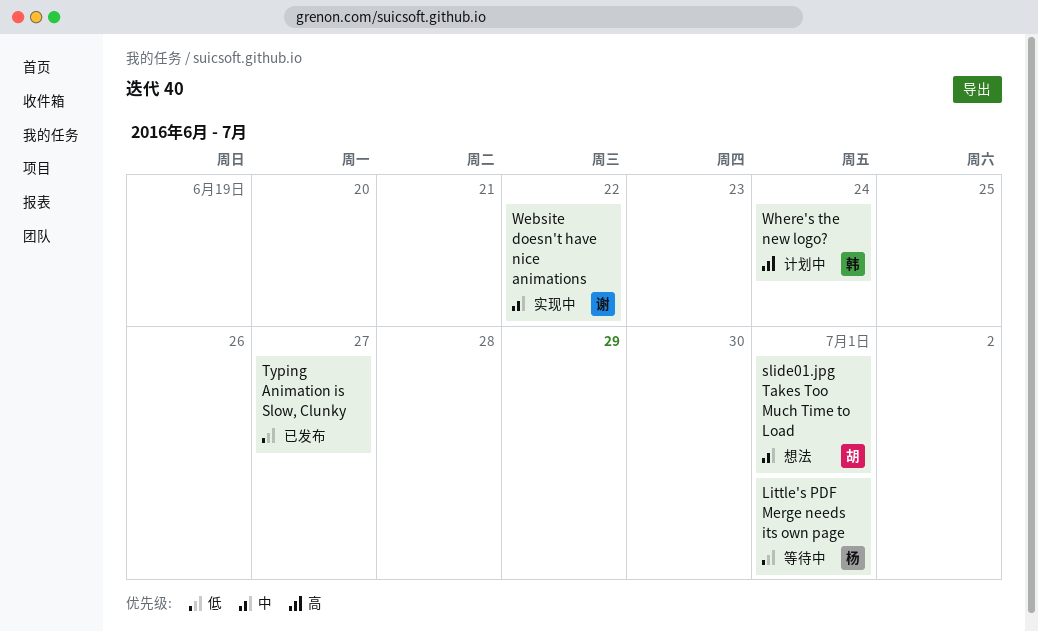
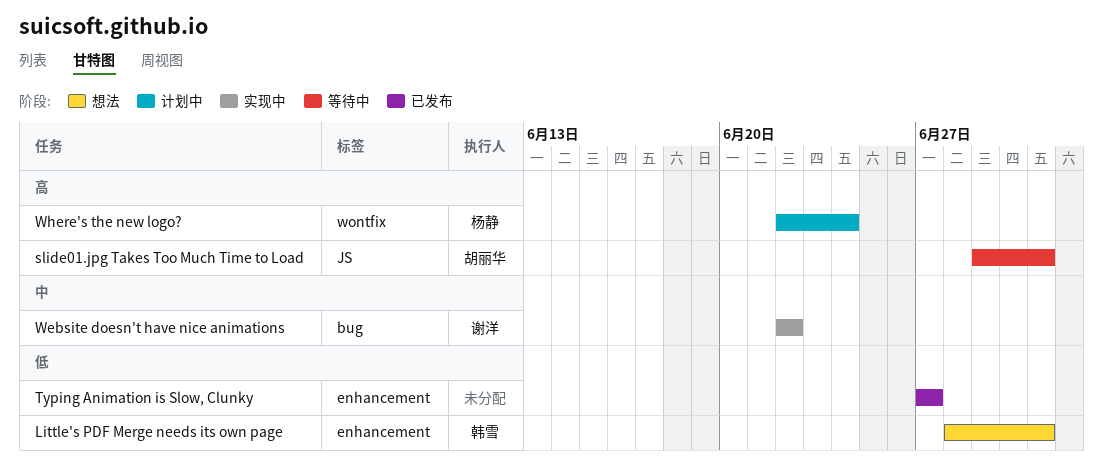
Little's PDF Merge needs its own page, status: 等待中 -> 想法
Little's PDF Merge needs its own page, owner: 杨静 -> 韩雪
slide01.jpg Takes Too Much Time to Load, status: 想法 -> 等待中
slide01.jpg Takes Too Much Time to Load, priority: 中 -> 高
Where's the new logo?, owner: 韩雪 -> 杨静

